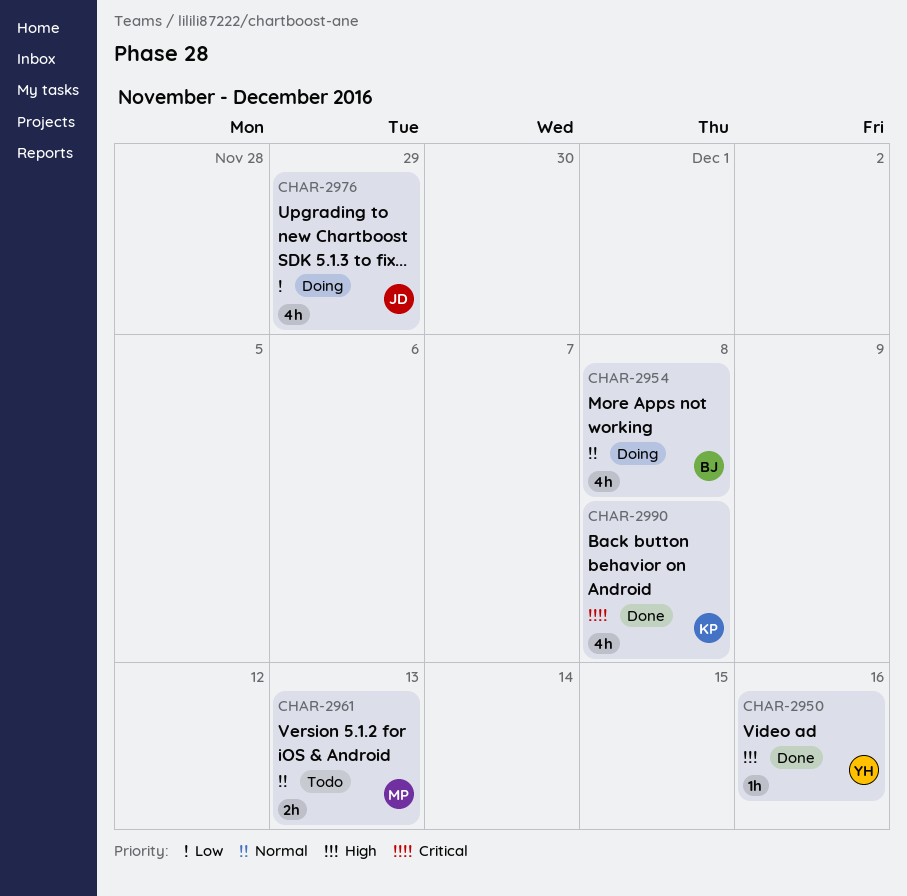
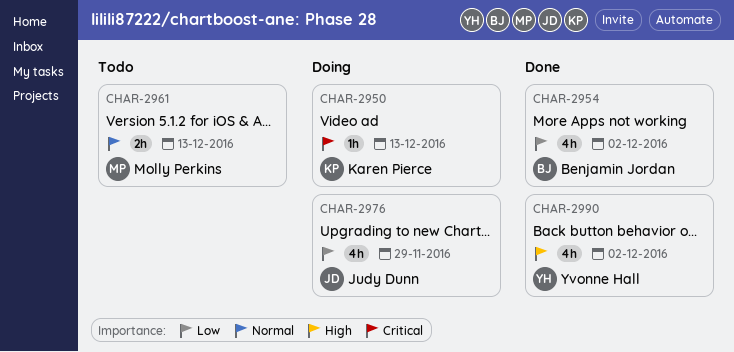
CHAR-2950, status: Done -> Doing
CHAR-2950, owner: Yvonne Hall -> Karen Pierce
CHAR-2950, priority: High -> Critical
CHAR-2950, due: Dec 16 -> Dec 13
CHAR-2954, status: Doing -> Done
CHAR-2954, priority: Normal -> Low
CHAR-2954, due: Dec 8 -> Dec 2
CHAR-2990, owner: Karen Pierce -> Yvonne Hall
CHAR-2990, priority: Critical -> High
CHAR-2990, due: Dec 8 -> Dec 2

